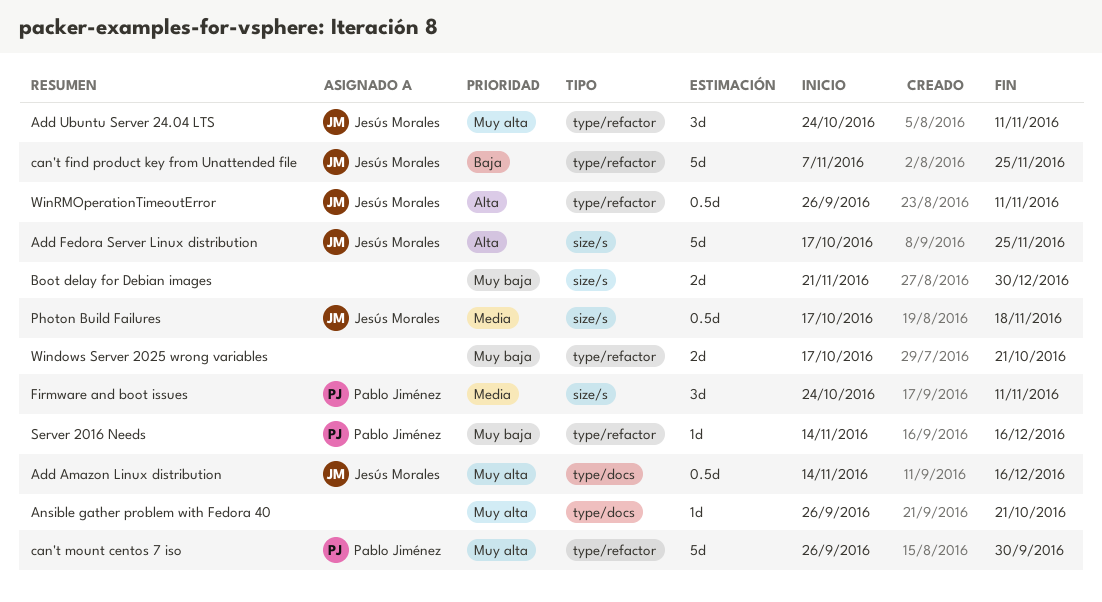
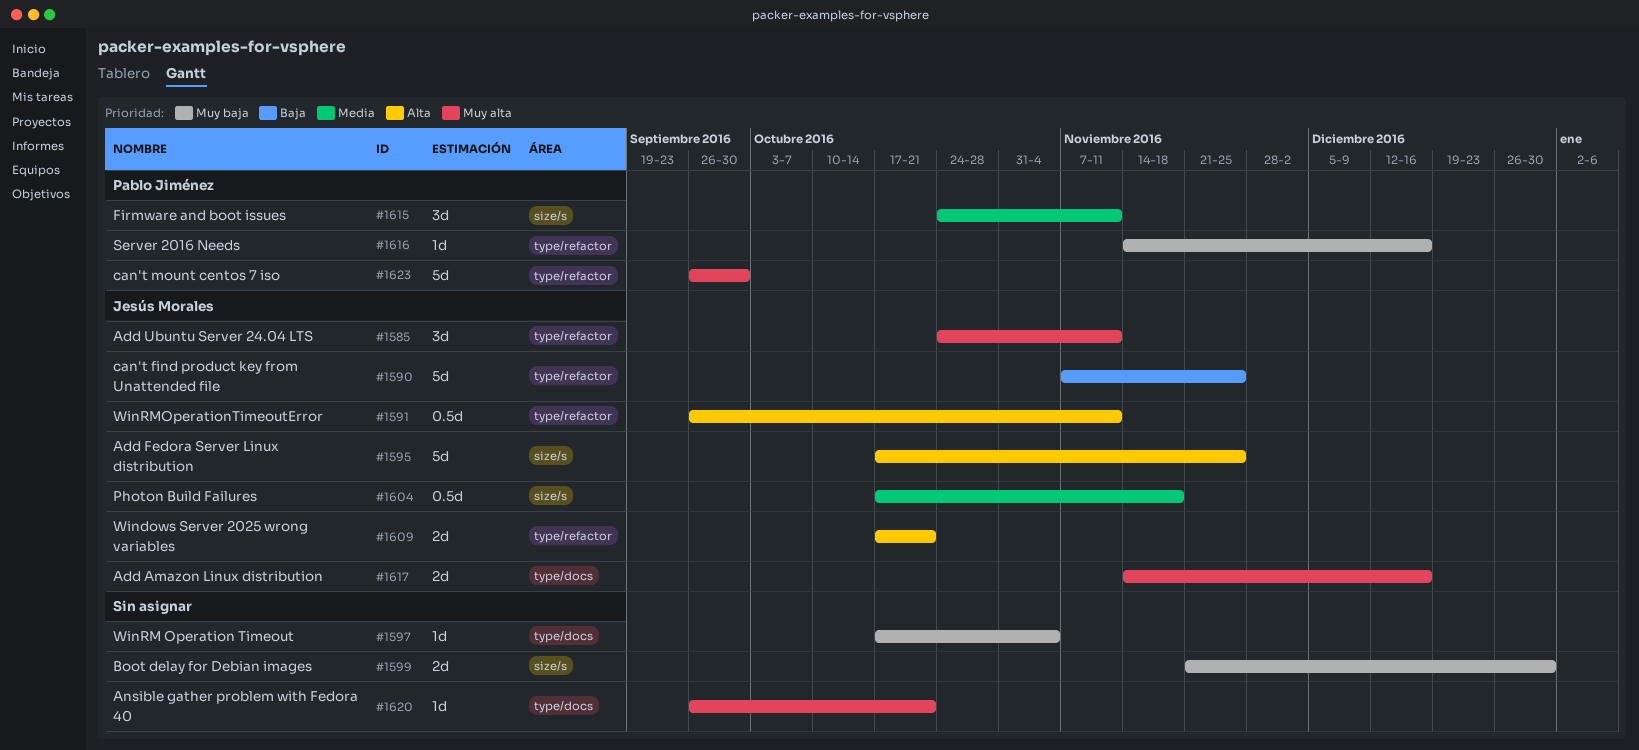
Add Amazon Linux distribution, estimate: 0.5d -> 2d
Windows Server 2025 wrong variables, owner: none -> Jesús Morales
Windows Server 2025 wrong variables, priority: Muy baja -> Alta
WinRM Operation Timeout: none -> present

